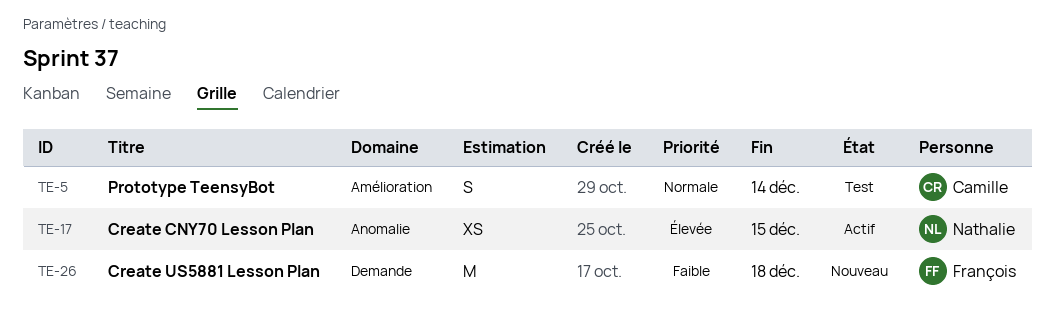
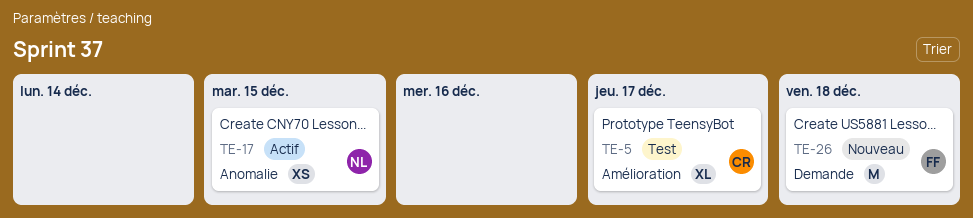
TE-5, estimate: S -> XL
TE-5, due: Dec 14 -> Dec 17

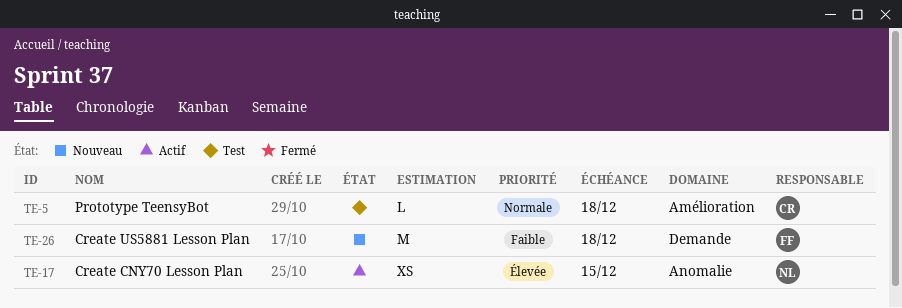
TE-5, estimate: XL -> L
TE-5, due: Dec 17 -> Dec 18

